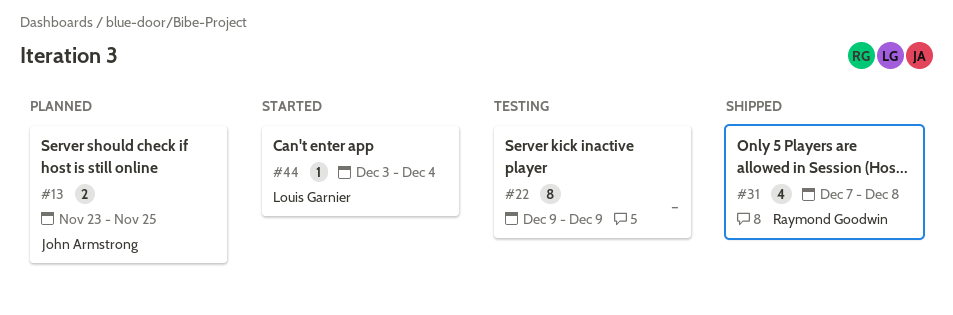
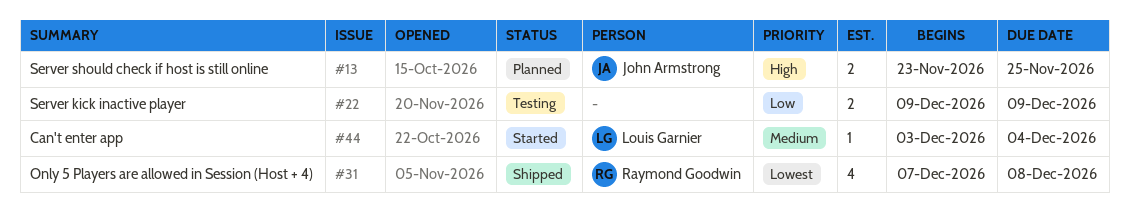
#22, estimate: 8 -> 2

